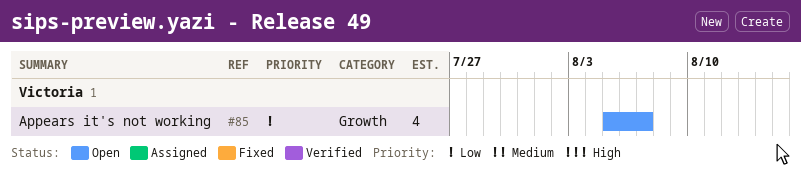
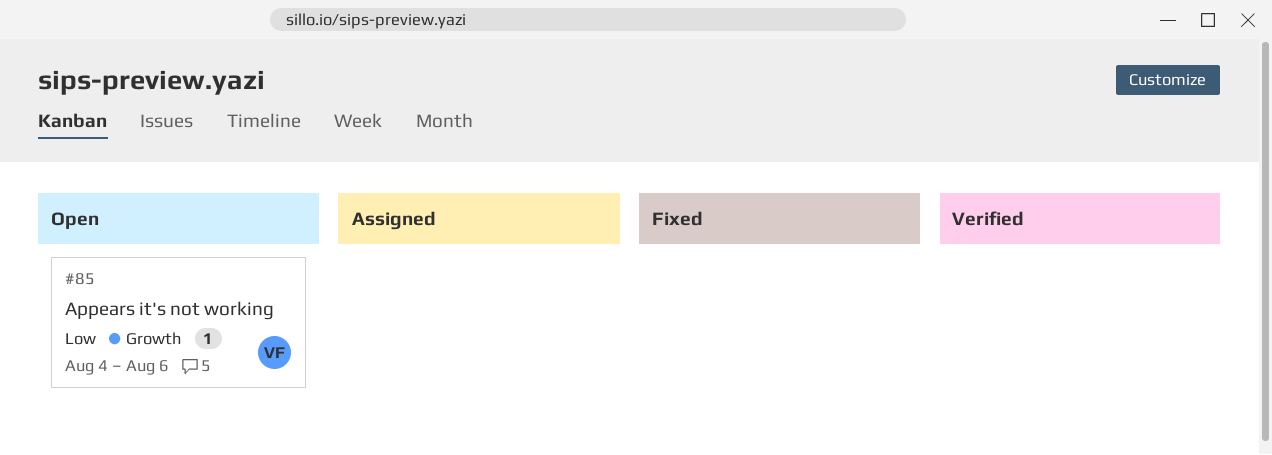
#85, estimate: 4 -> 1
#85, start: Aug 5 -> Aug 4
#85, due: Aug 7 -> Aug 6

